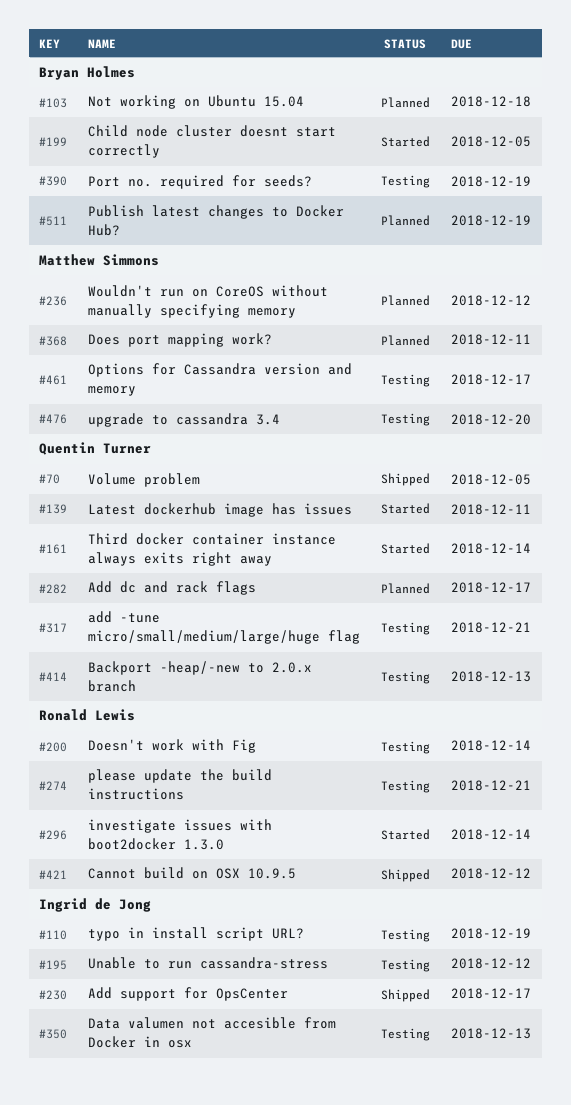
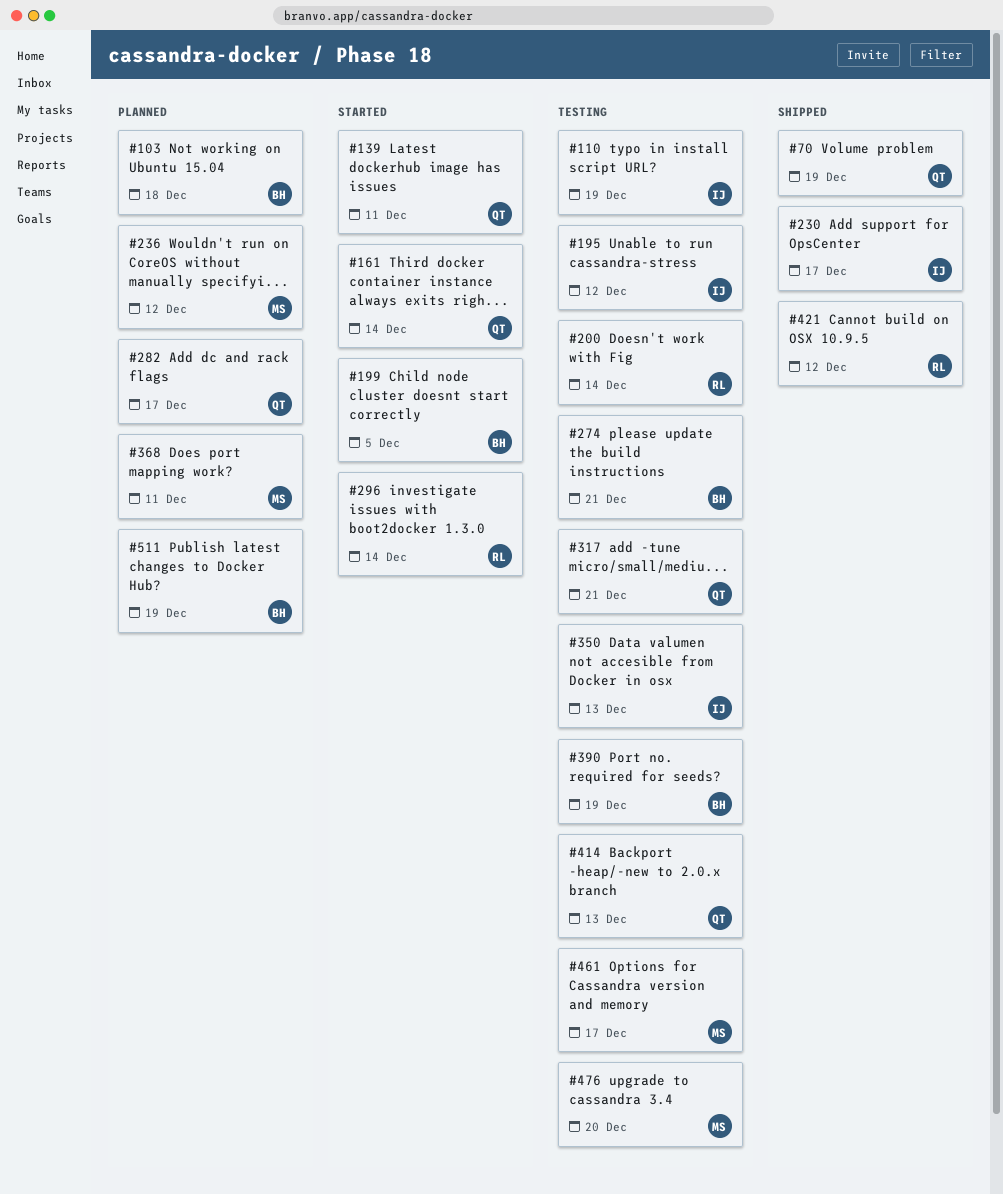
#70, due: Dec 5 -> Dec 19
#274, owner: Ronald Lewis -> Bryan Holmes

